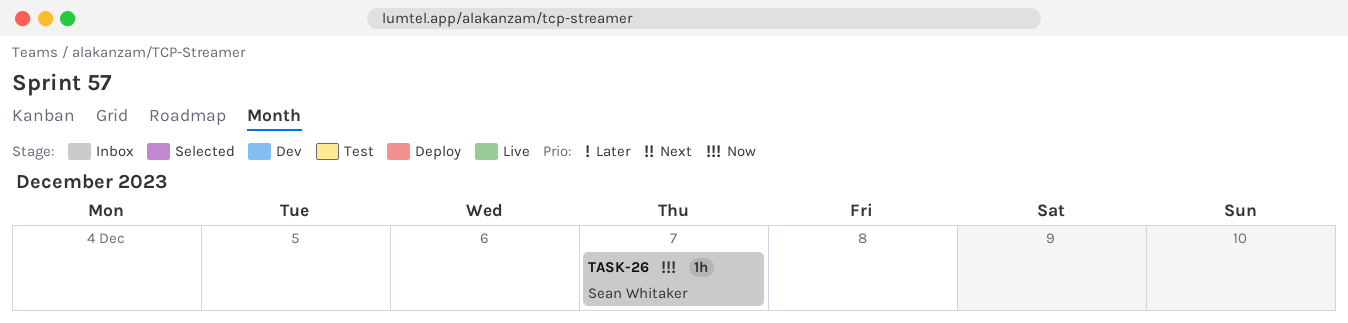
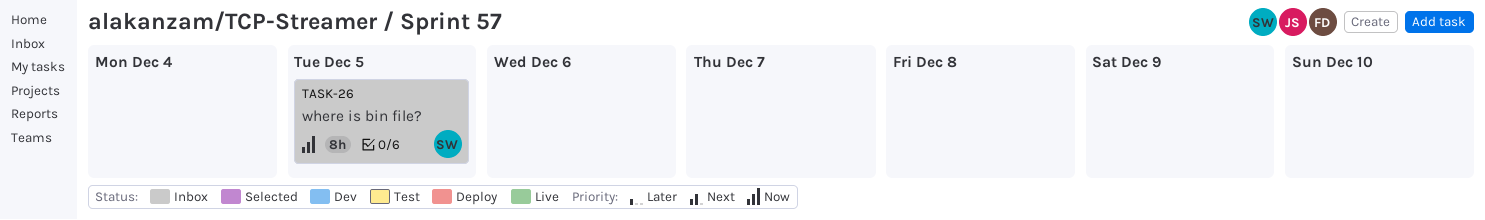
TASK-26, estimate: 1h -> 8h
TASK-26, due: Dec 7 -> Dec 5

